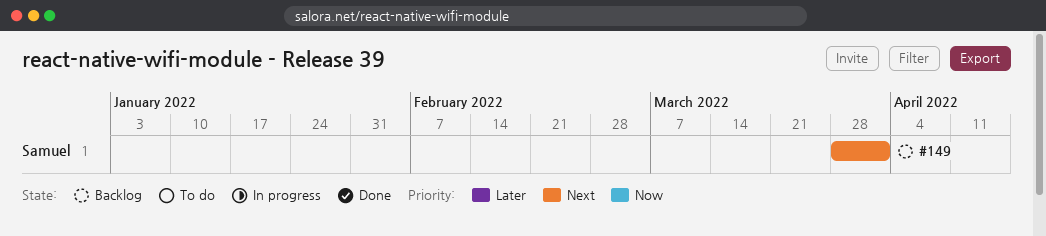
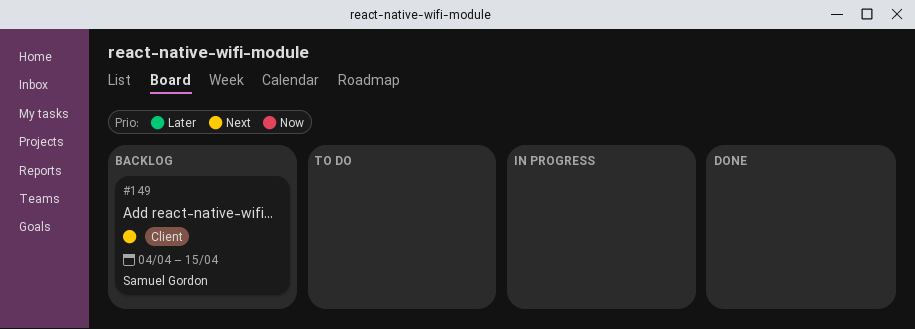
#149, start: Mar 28 -> Apr 4
#149, due: Apr 1 -> Apr 15

